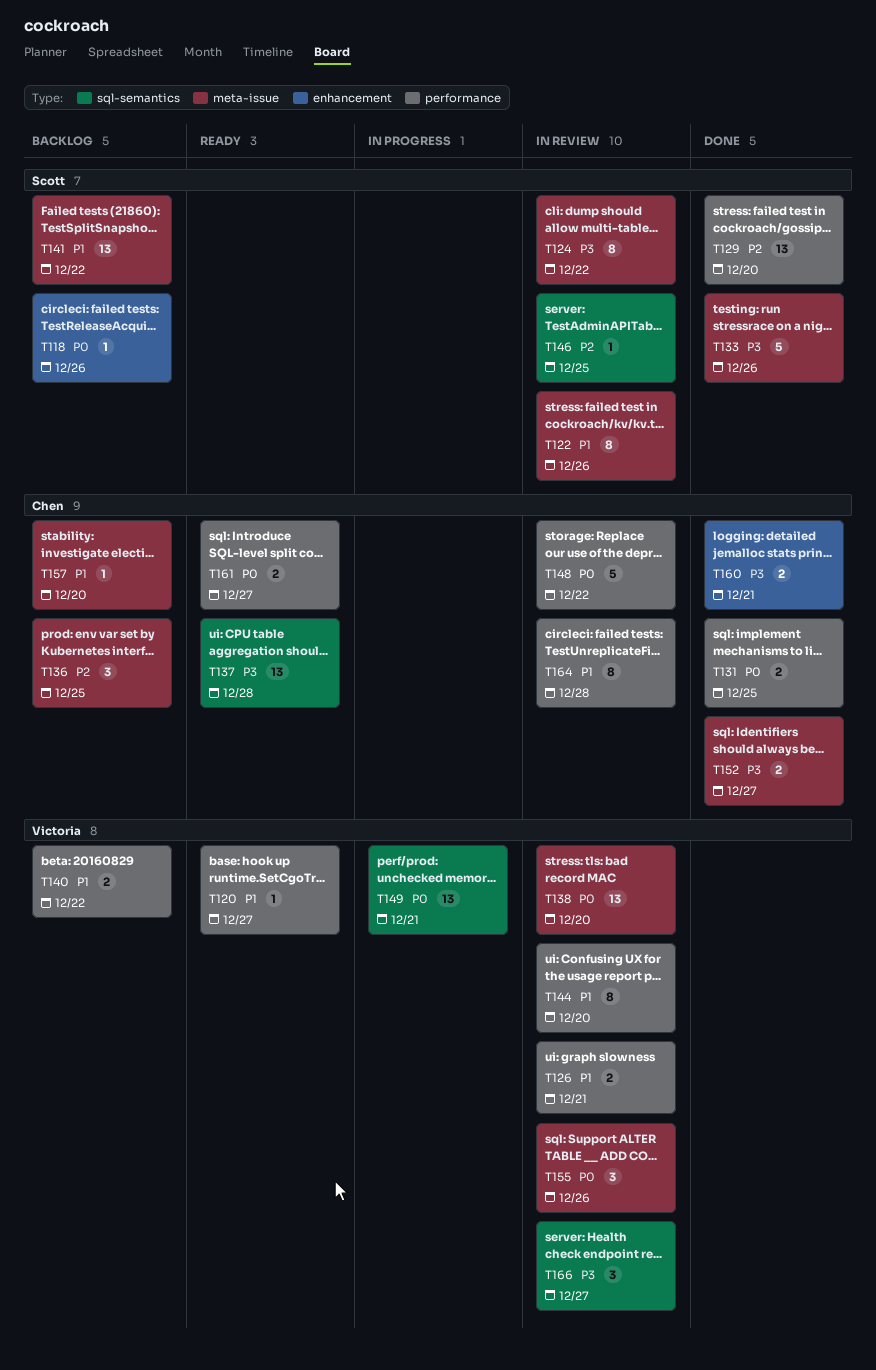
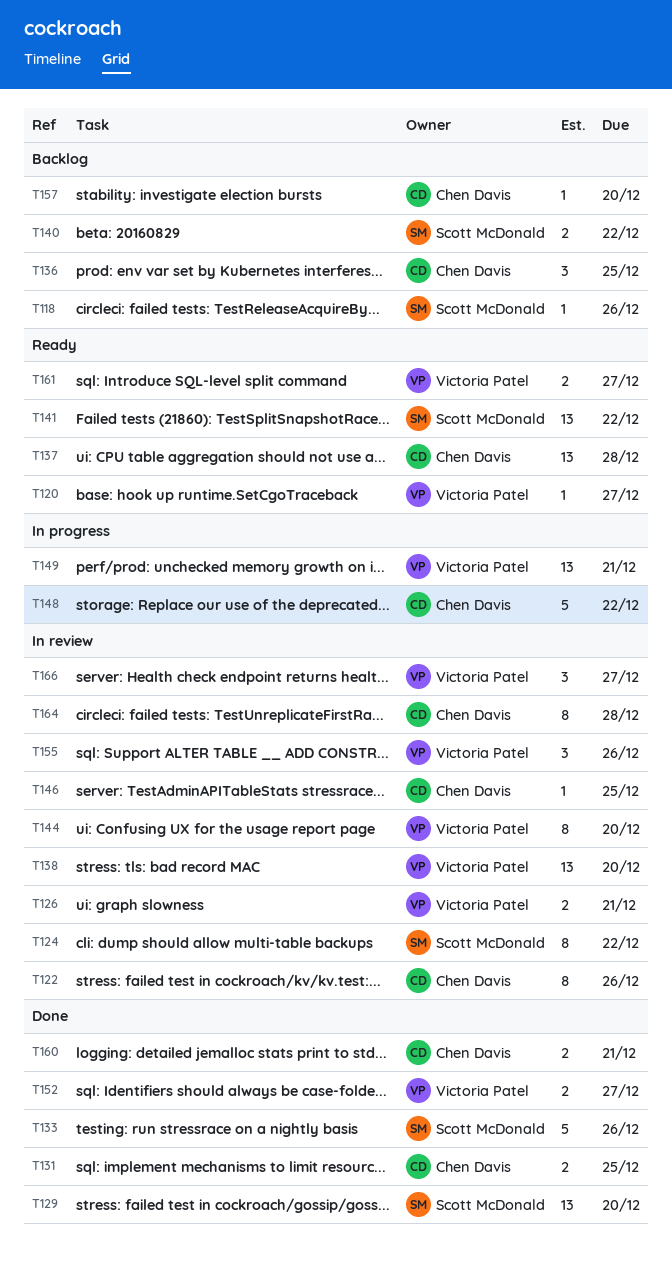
T122, owner: Scott McDonald -> Chen Davis
T140, owner: Victoria Patel -> Scott McDonald
T141, status: Backlog -> Ready
T146, owner: Scott McDonald -> Chen Davis
T148, status: In review -> In progress
T152, owner: Chen Davis -> Victoria Patel
T161, owner: Chen Davis -> Victoria Patel

